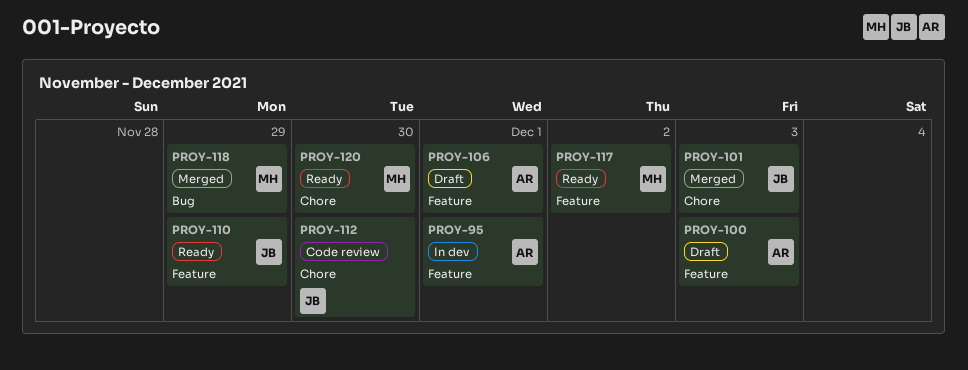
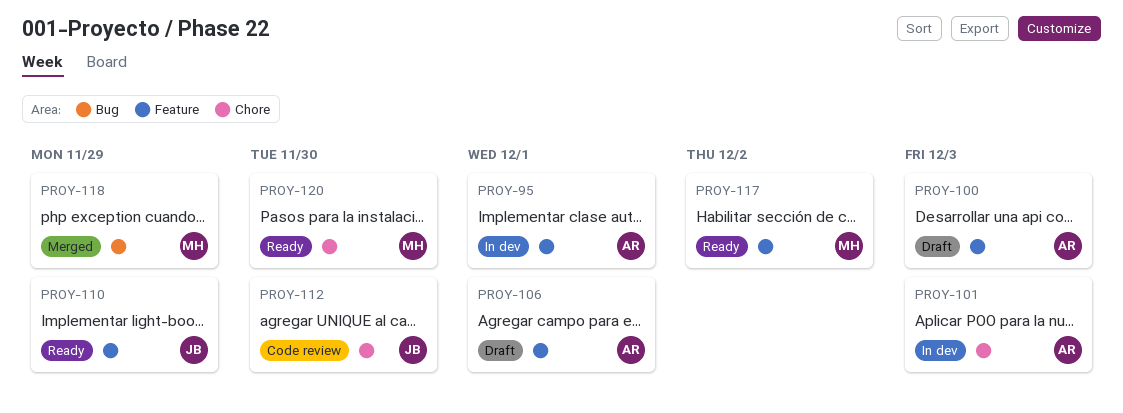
PROY-101, status: Merged -> In dev
PROY-101, owner: JB -> AR

